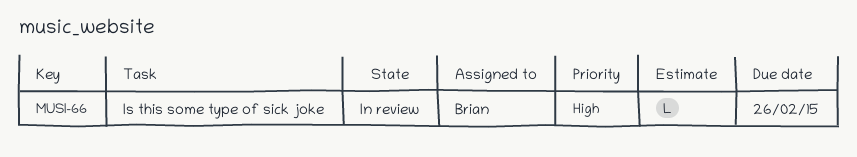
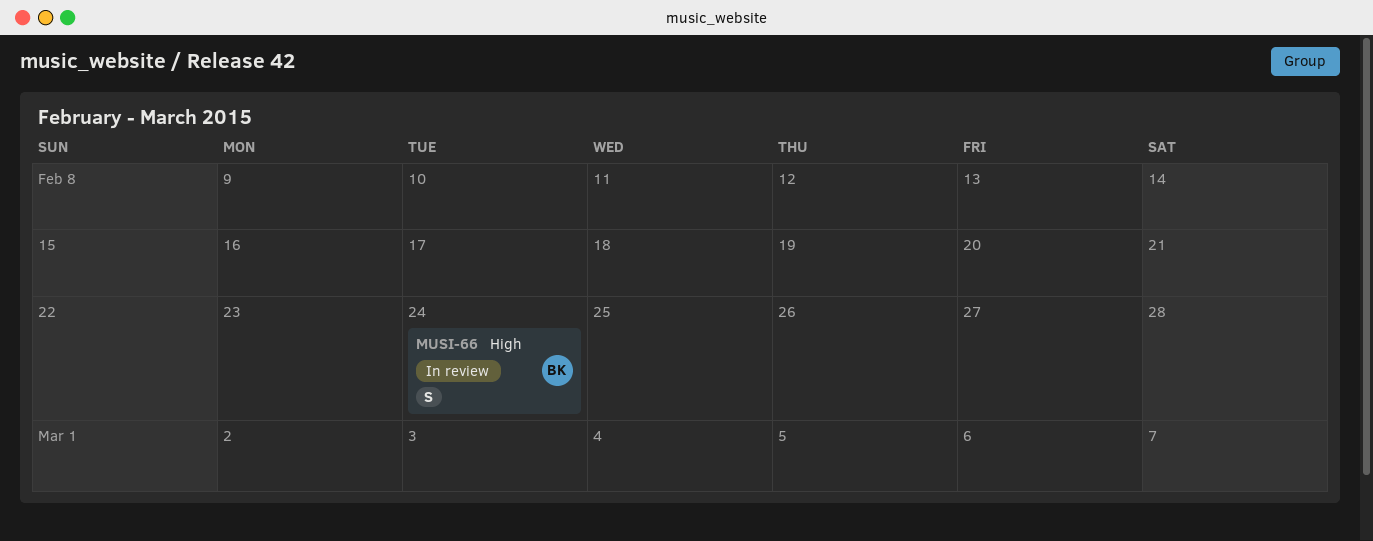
MUSI-66, estimate: L -> S
MUSI-66, due: Feb 26 -> Feb 24

